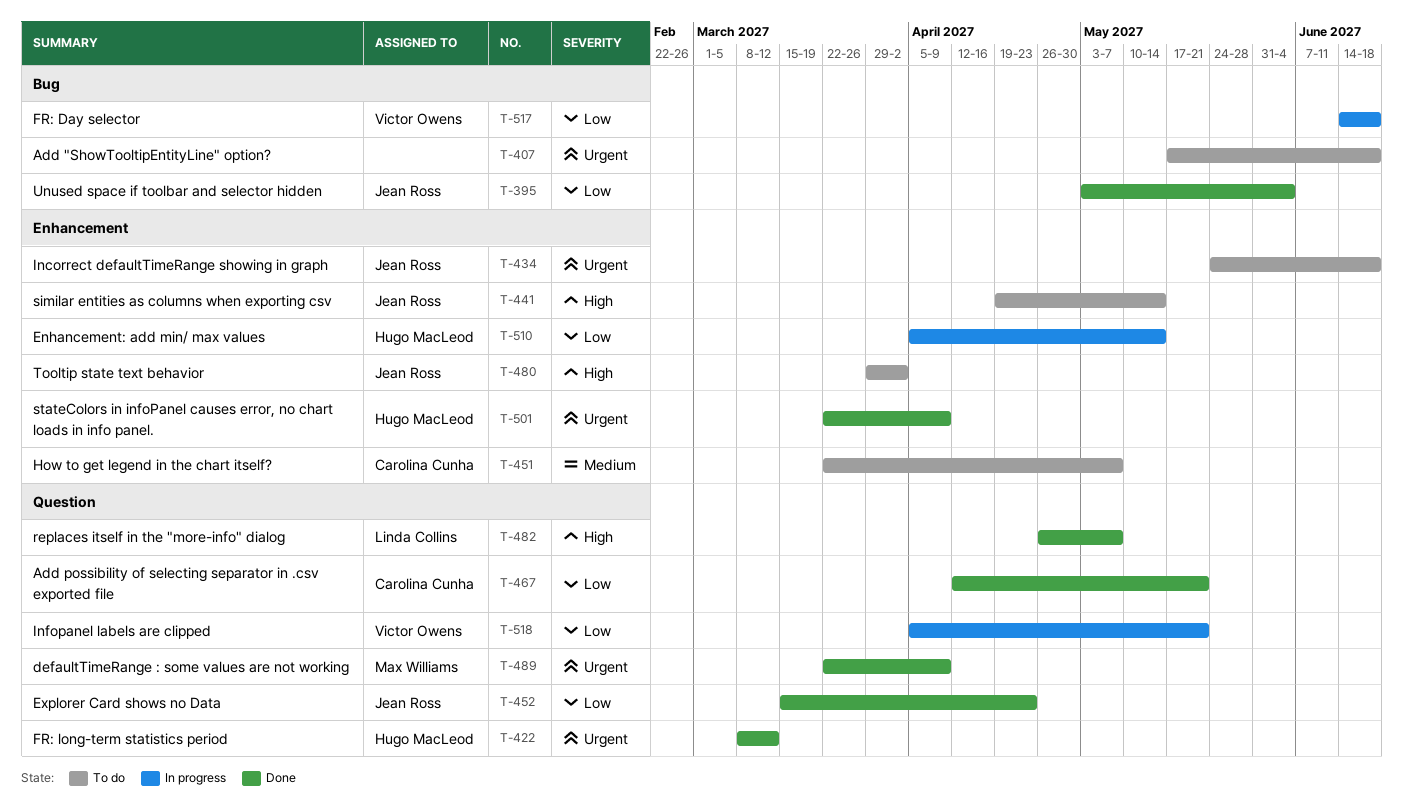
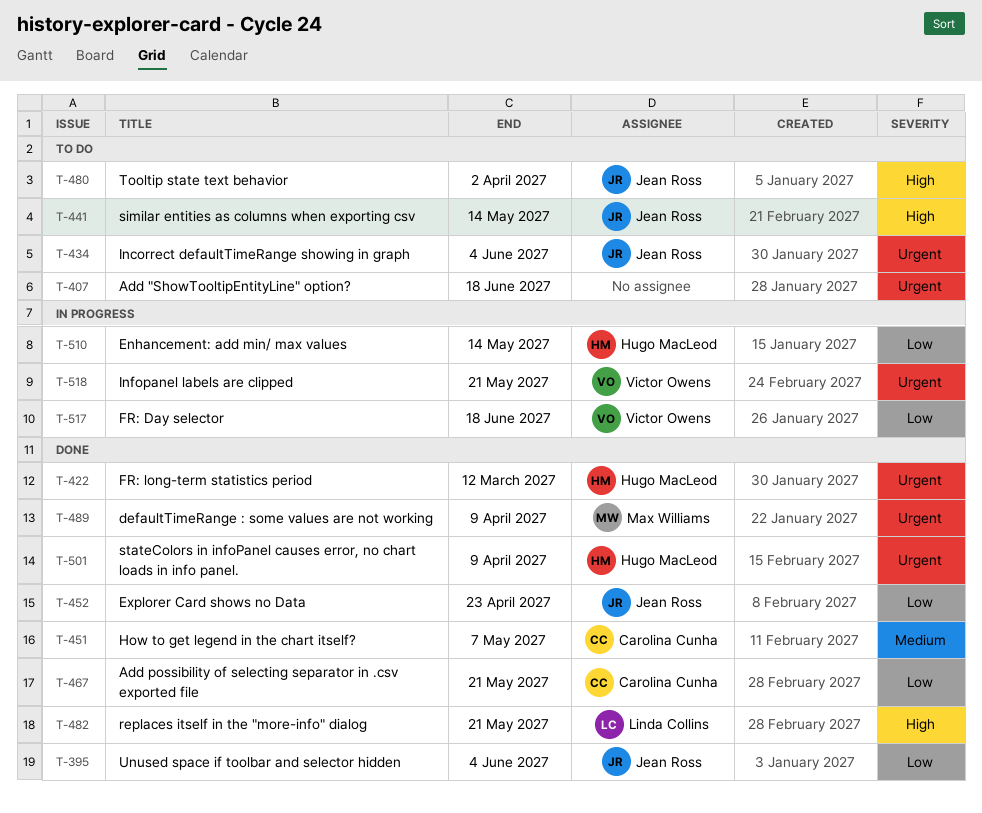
T-434, due: Jun 18 -> Jun 4
T-451, status: To do -> Done
T-482, due: May 7 -> May 21
T-518, priority: Low -> Urgent

